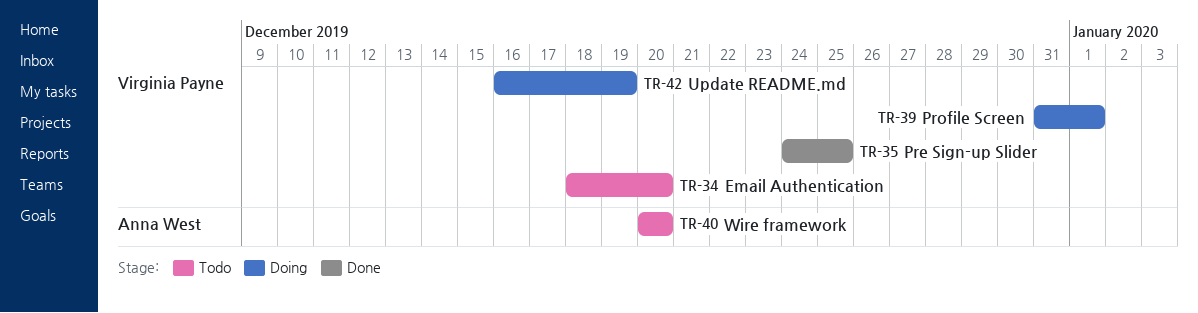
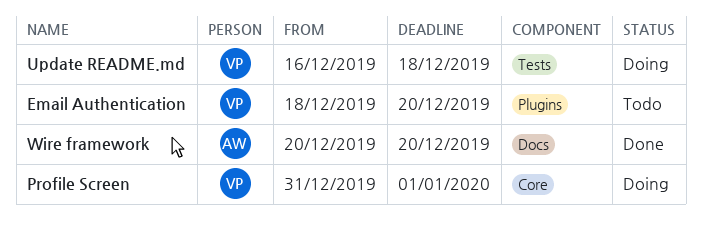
Pre Sign-up Slider: present -> none
Update README.md, due: Dec 19 -> Dec 18
Wire framework, status: Todo -> Done

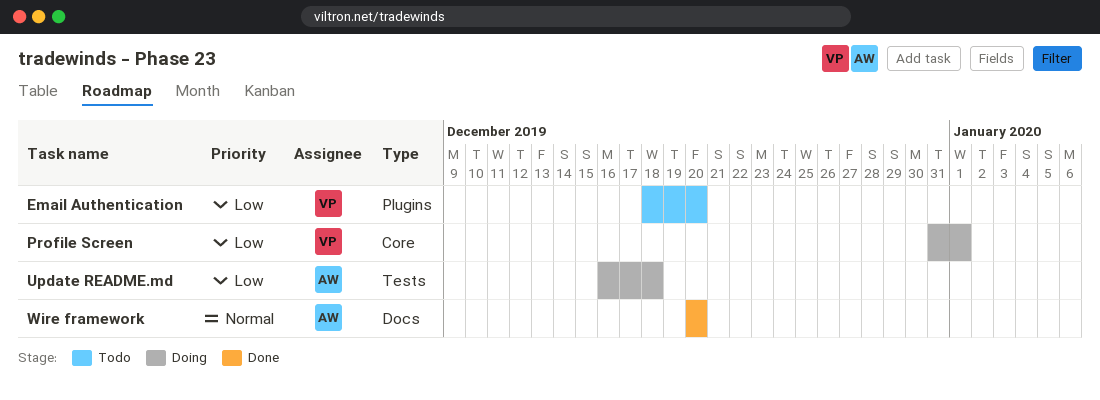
Update README.md, owner: VP -> AW

